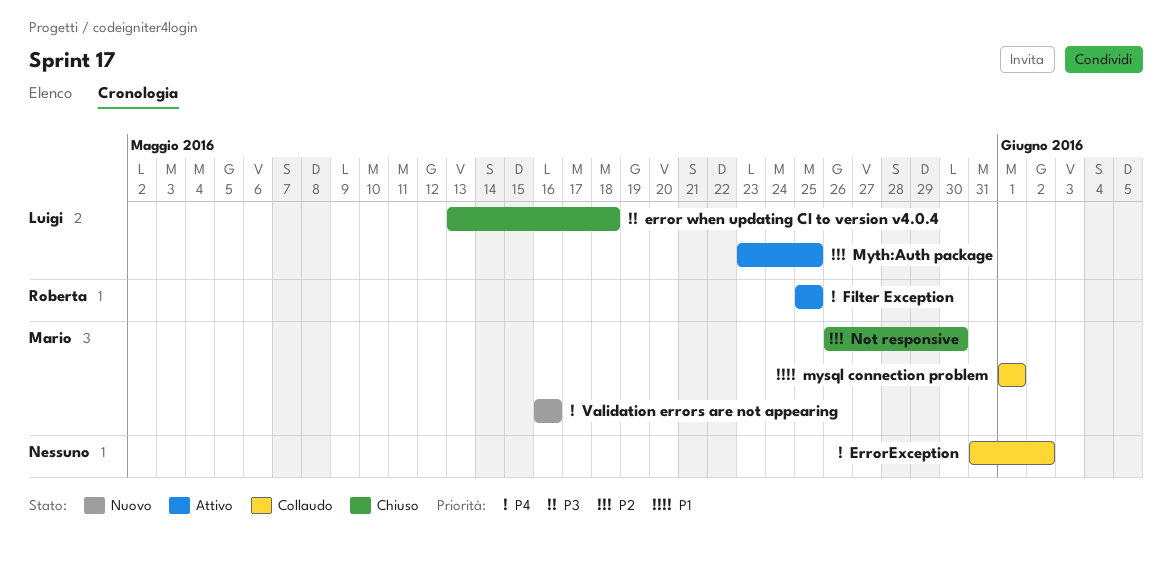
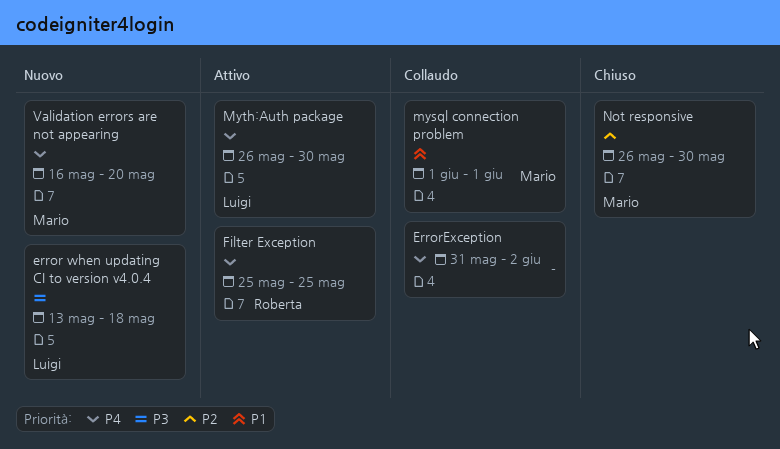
error when updating CI to version v4.0.4, status: Chiuso -> Nuovo
Myth:Auth package, priority: P2 -> P4
Myth:Auth package, start: May 23 -> May 26
Myth:Auth package, due: May 25 -> May 30
Validation errors are not appearing, due: May 16 -> May 20

